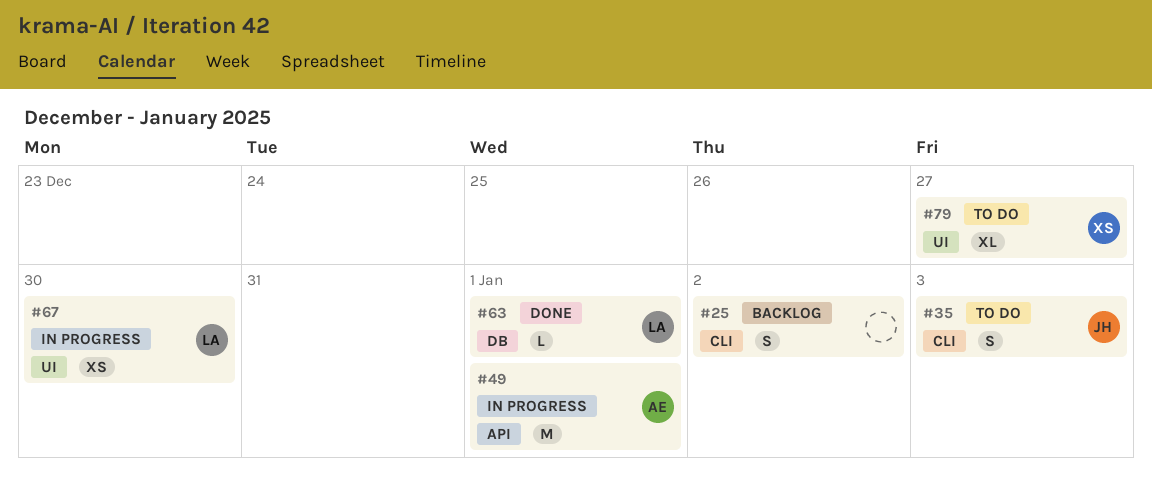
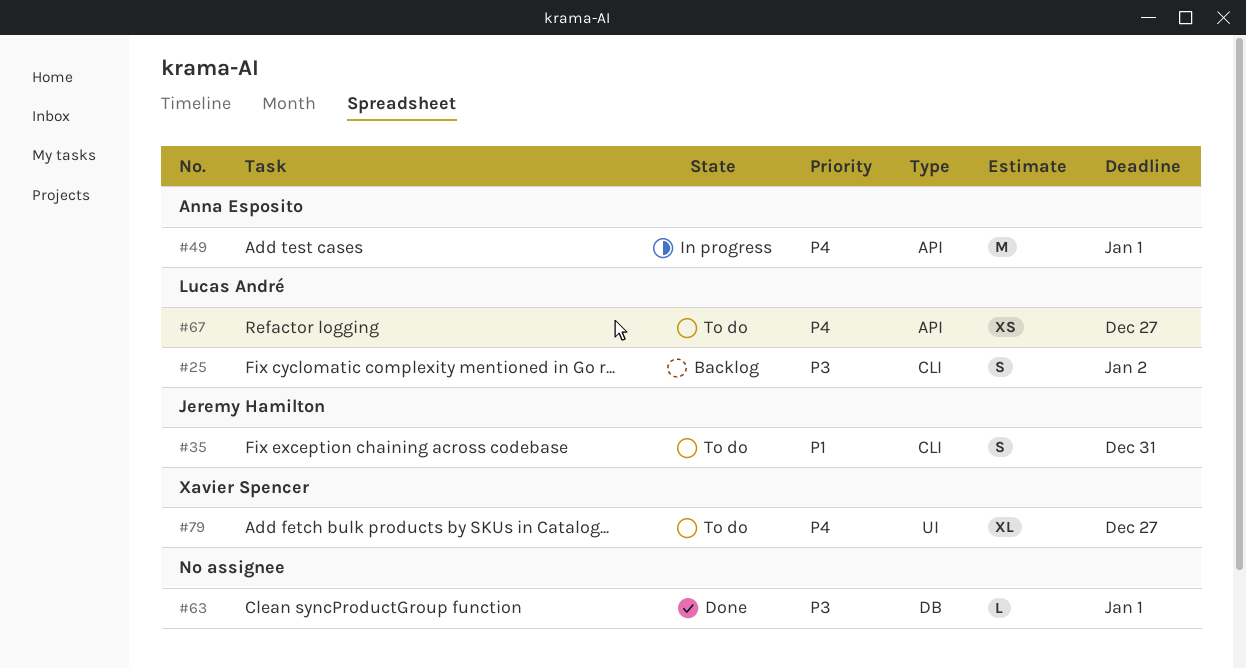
#25, owner: none -> Lucas André
#35, due: Jan 3 -> Dec 31
#63, owner: Lucas André -> none
#67, status: In progress -> To do
#67, label: UI -> API
#67, due: Dec 30 -> Dec 27

